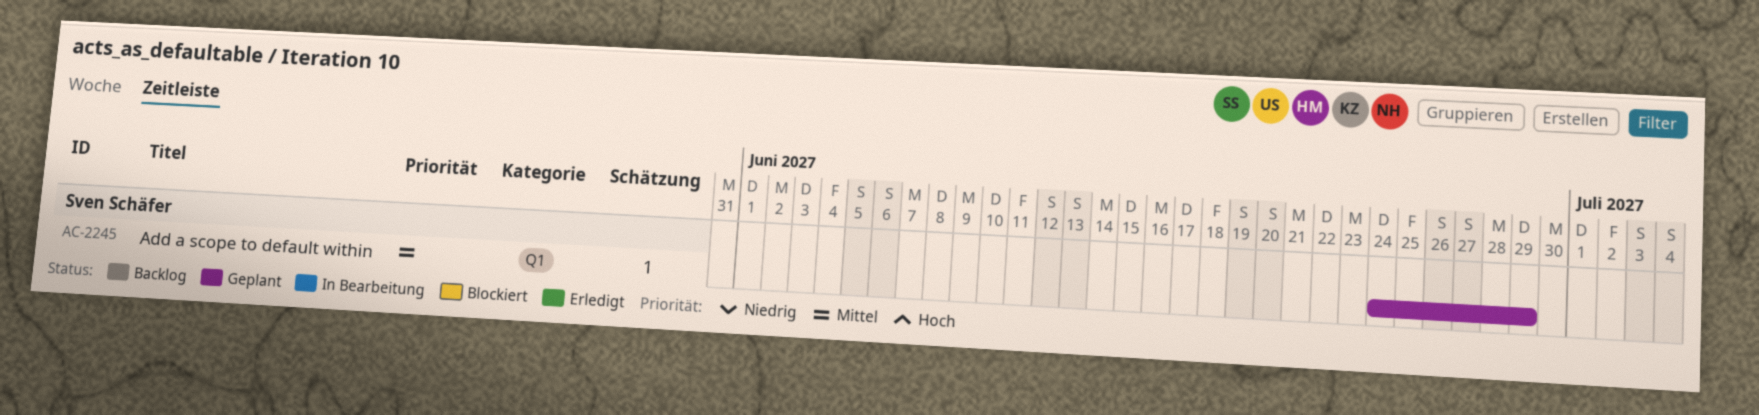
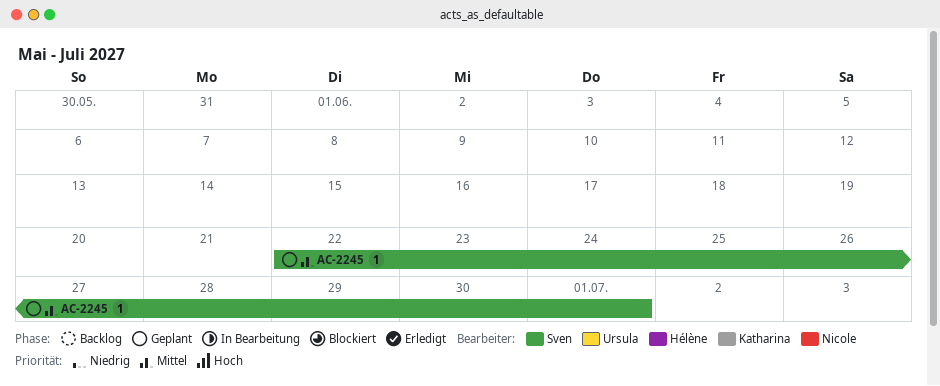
AC-2245, start: Jun 24 -> Jun 22
AC-2245, due: Jun 29 -> Jul 1

